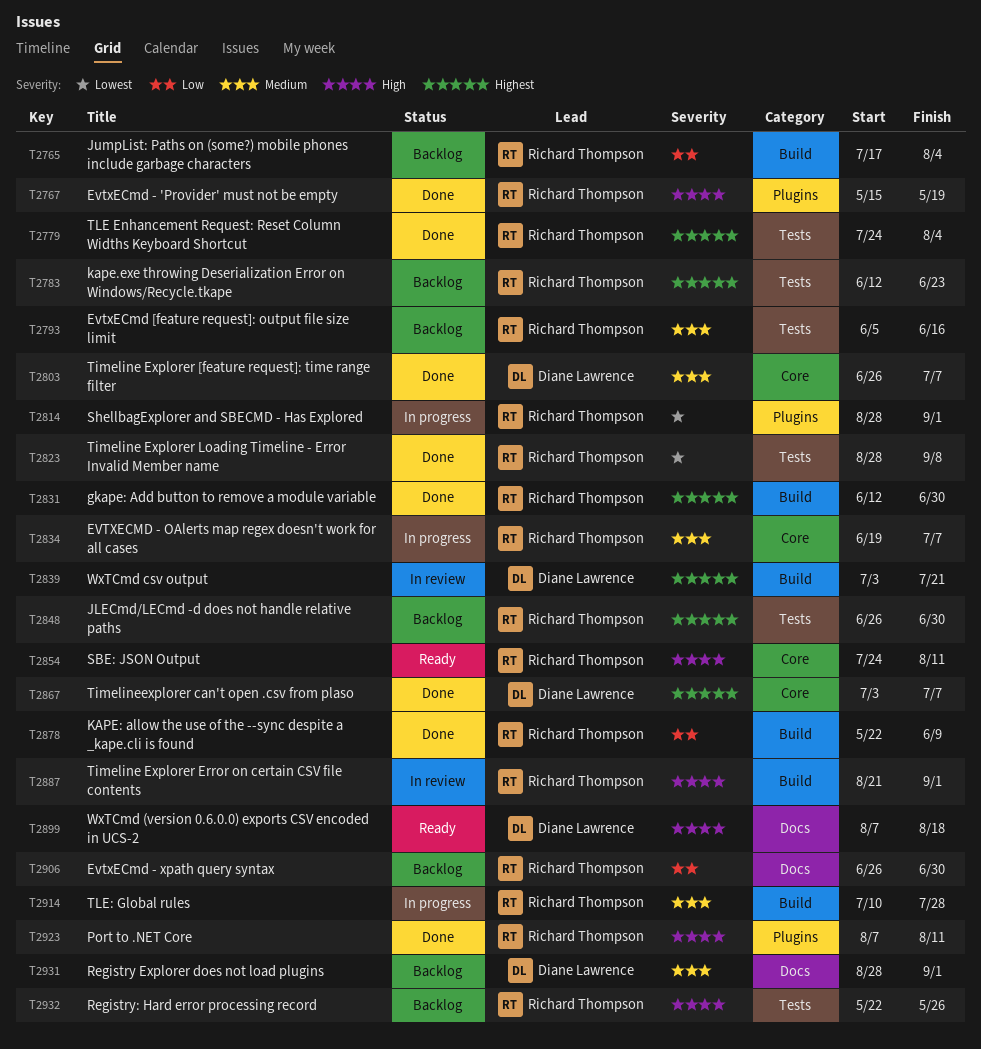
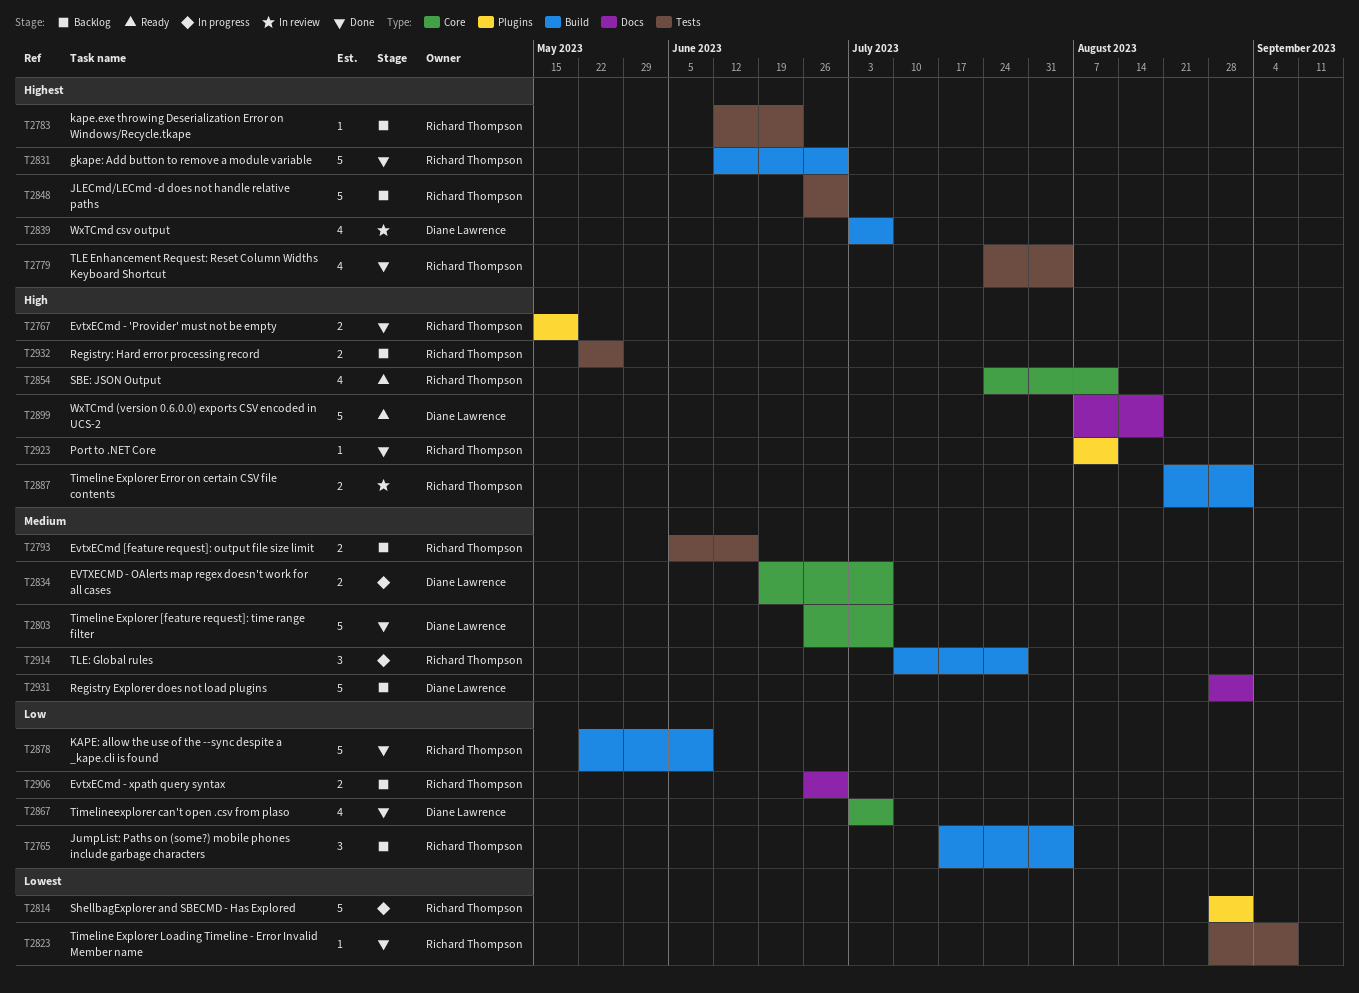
T2834, owner: Richard Thompson -> Diane Lawrence
T2839, due: Jul 21 -> Jul 7
T2867, priority: Highest -> Low

